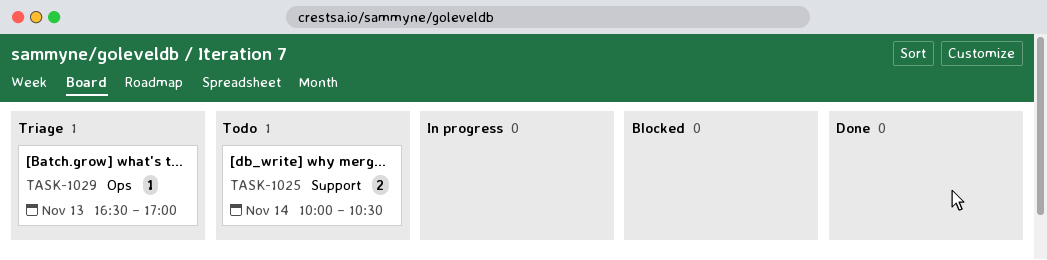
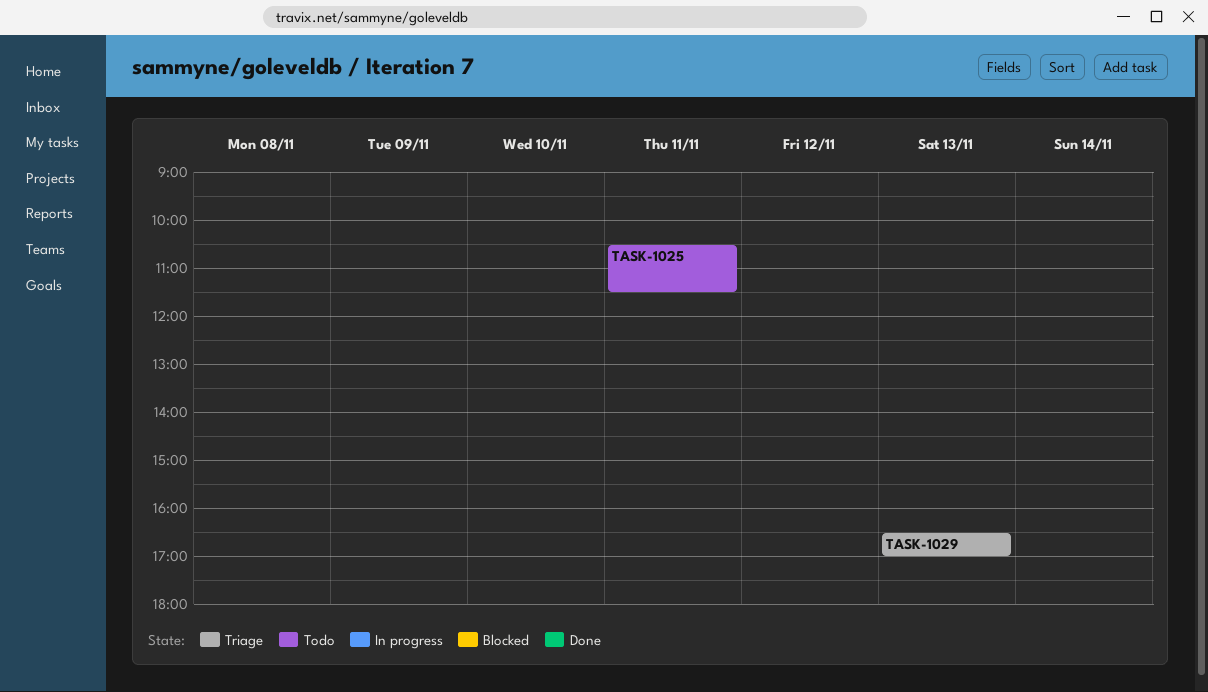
TASK-1025, day: Nov 14 -> Nov 11
TASK-1025, begins: 10:00 -> 10:30
TASK-1025, ends: 10:30 -> 11:30

